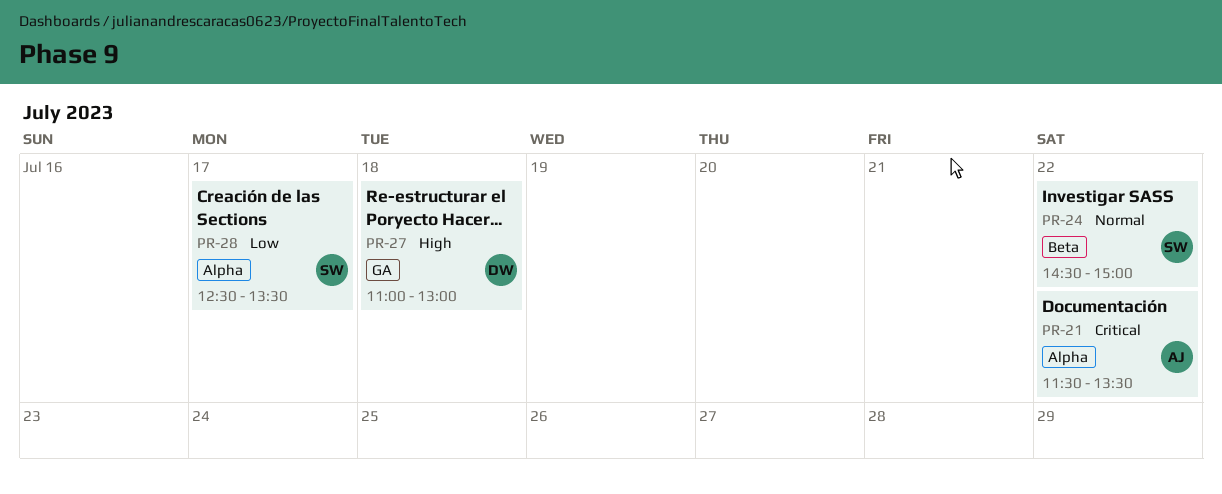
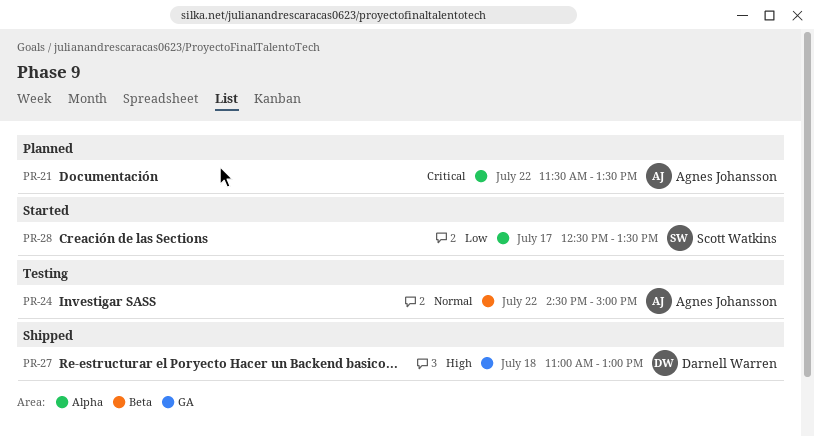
PR-24, owner: Scott Watkins -> Agnes Johansson

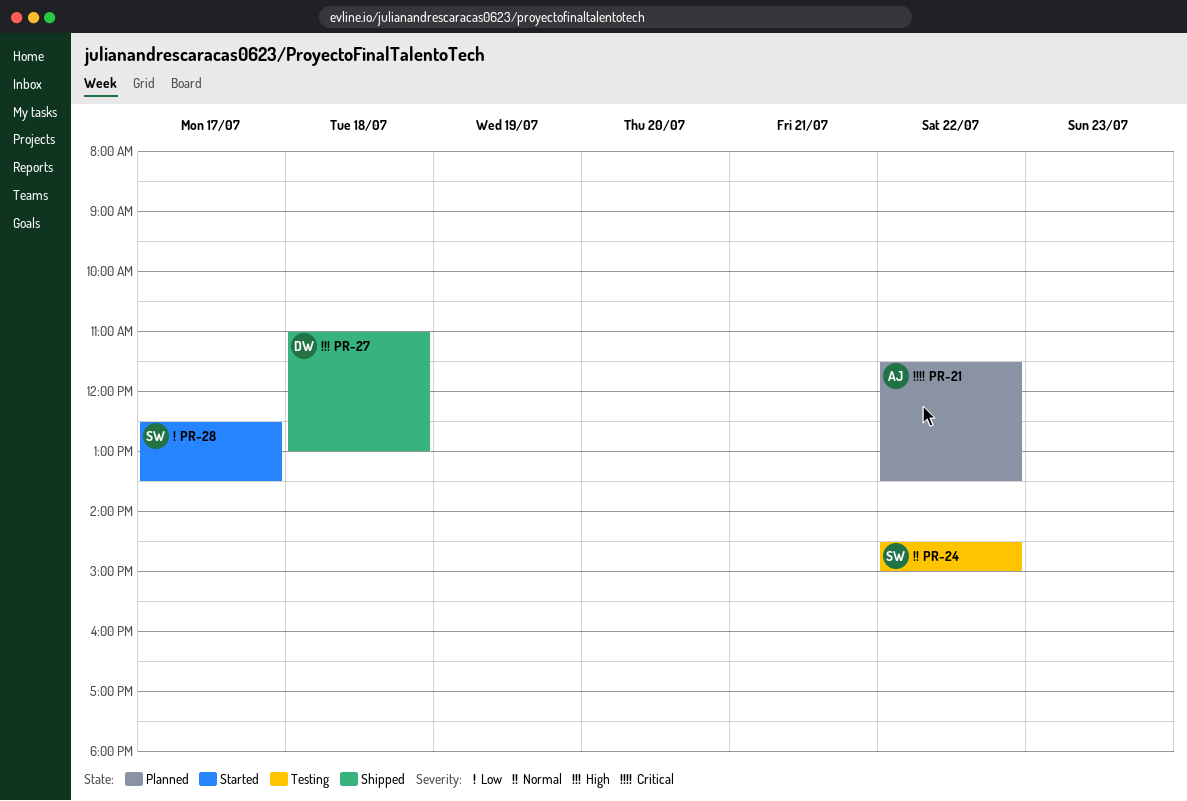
PR-24, owner: Agnes Johansson -> Scott Watkins

